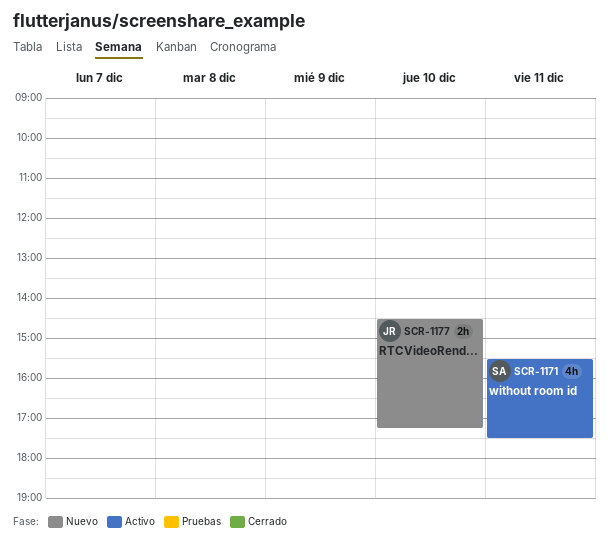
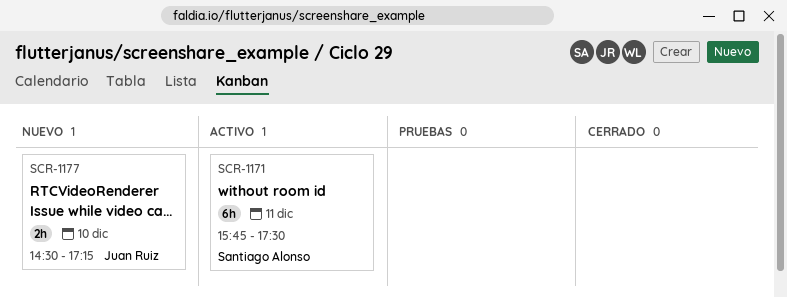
SCR-1171, estimate: 4h -> 6h
SCR-1171, begins: 15:30 -> 15:45

